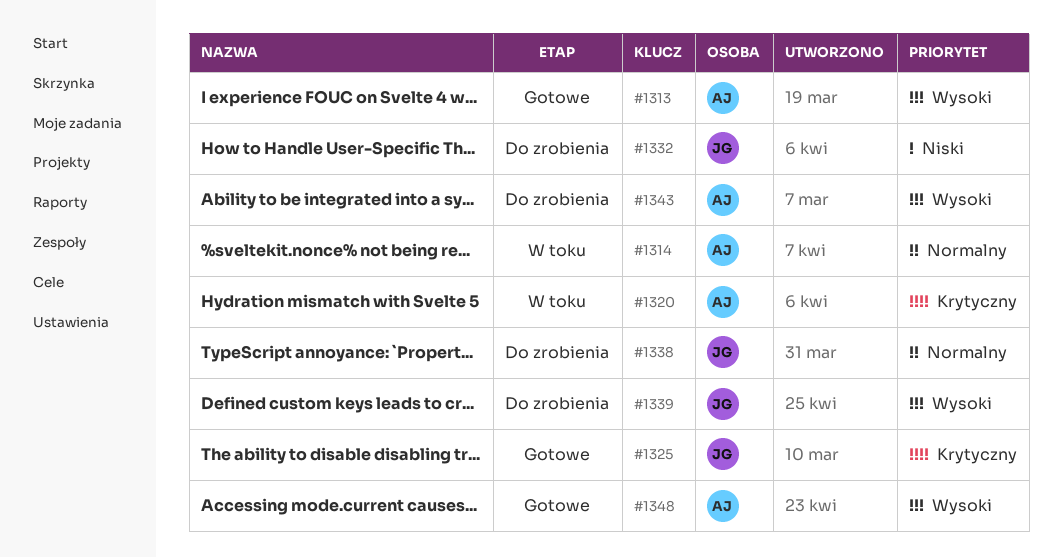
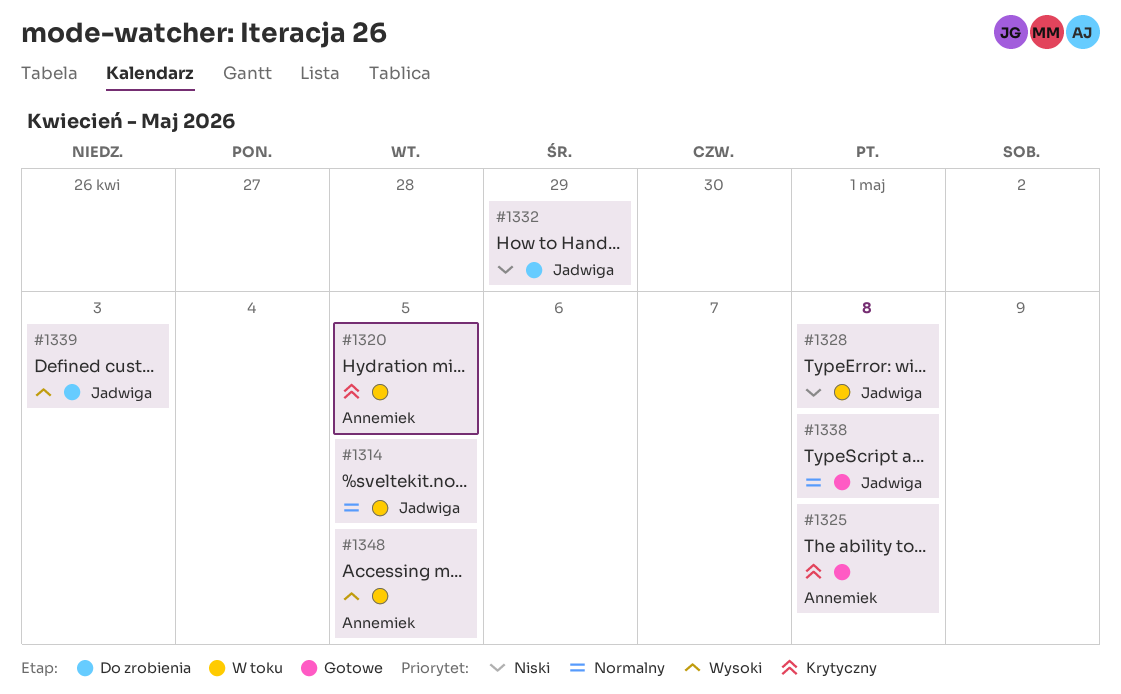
#1313: present -> none
#1314, owner: Annemiek -> Jadwiga
#1325, owner: Jadwiga -> Annemiek
#1328: none -> present
#1338, status: Do zrobienia -> Gotowe
#1343: present -> none
#1348, status: Gotowe -> W toku

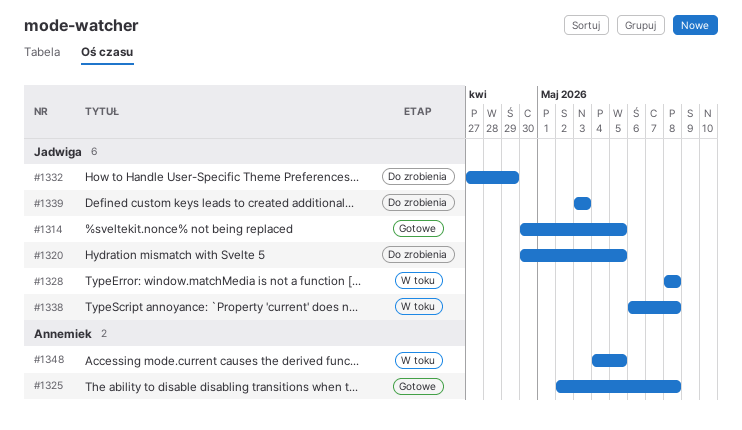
#1314, status: W toku -> Gotowe
#1320, status: W toku -> Do zrobienia
#1320, owner: Annemiek -> Jadwiga
#1338, status: Gotowe -> W toku

